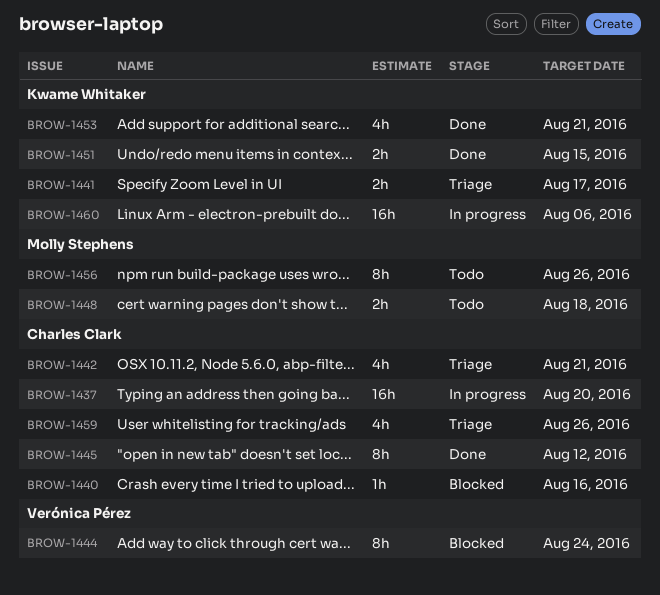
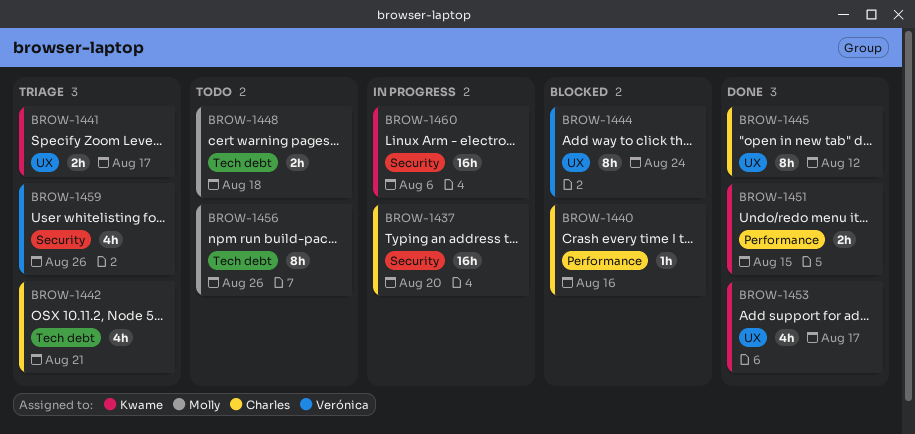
BROW-1453, due: Aug 21 -> Aug 17
BROW-1459, owner: Charles Clark -> Verónica Pérez

